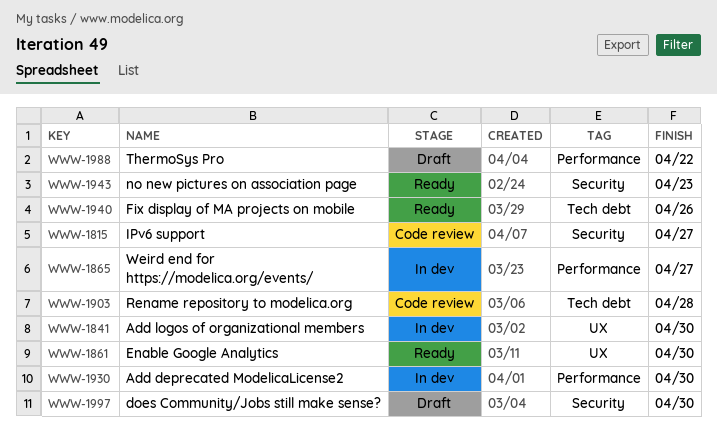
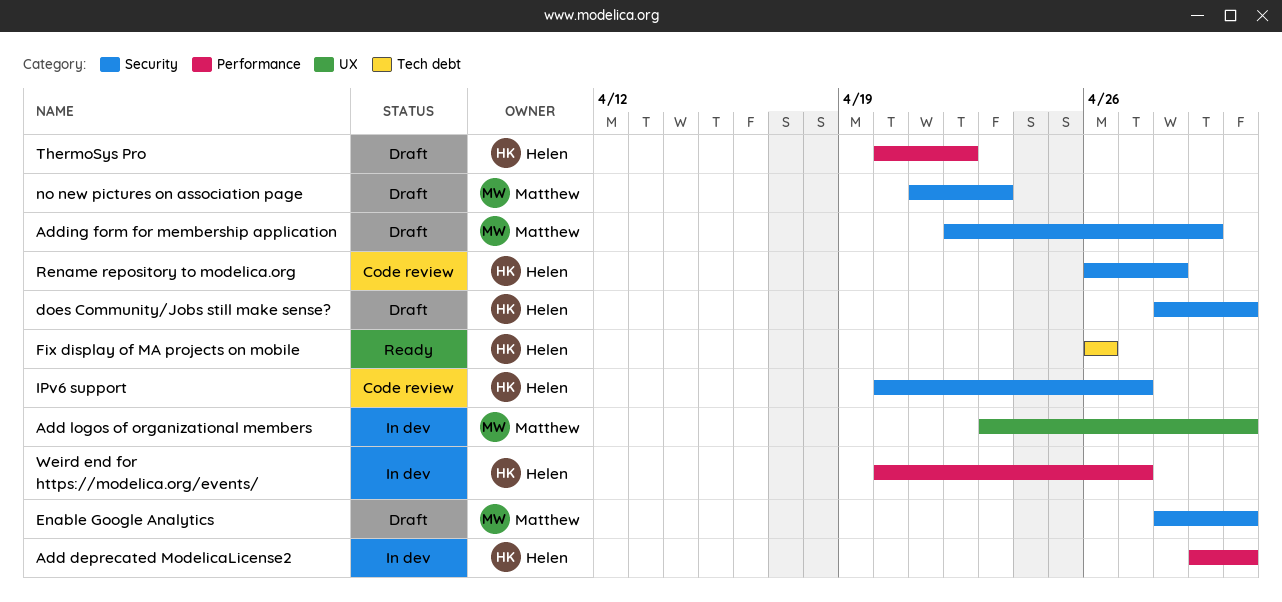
Adding form for membership application: none -> present
Enable Google Analytics, status: Ready -> Draft
Enable Google Analytics, label: UX -> Security
no new pictures on association page, status: Ready -> Draft
Rename repository to modelica.org, label: Tech debt -> Security

